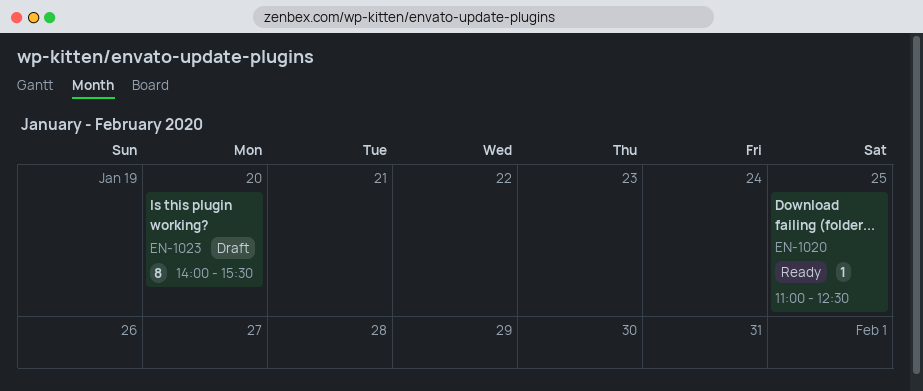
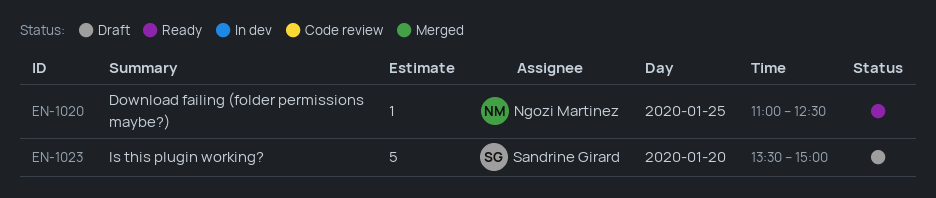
EN-1023, estimate: 8 -> 5
EN-1023, begins: 14:00 -> 13:30
EN-1023, ends: 15:30 -> 15:00

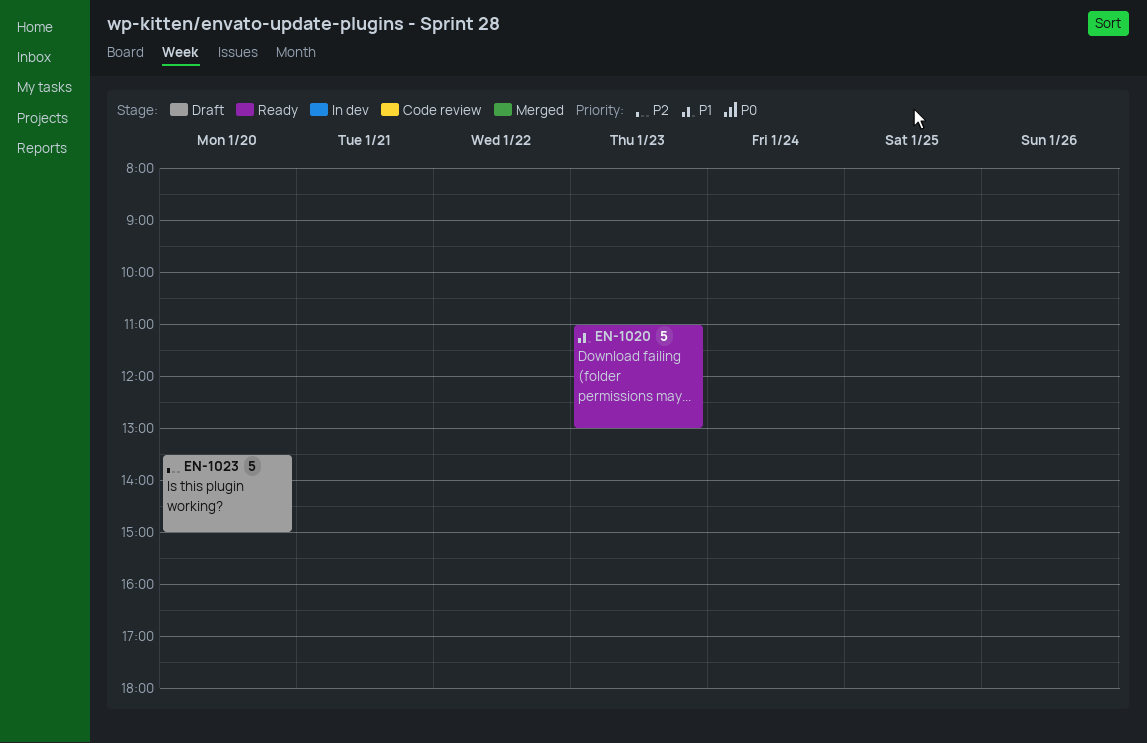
EN-1020, estimate: 1 -> 5
EN-1020, day: Jan 25 -> Jan 23
EN-1020, ends: 12:30 -> 13:00

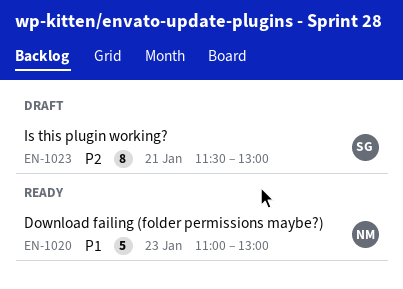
EN-1023, estimate: 5 -> 8
EN-1023, day: Jan 20 -> Jan 21
EN-1023, begins: 13:30 -> 11:30
EN-1023, ends: 15:00 -> 13:00

